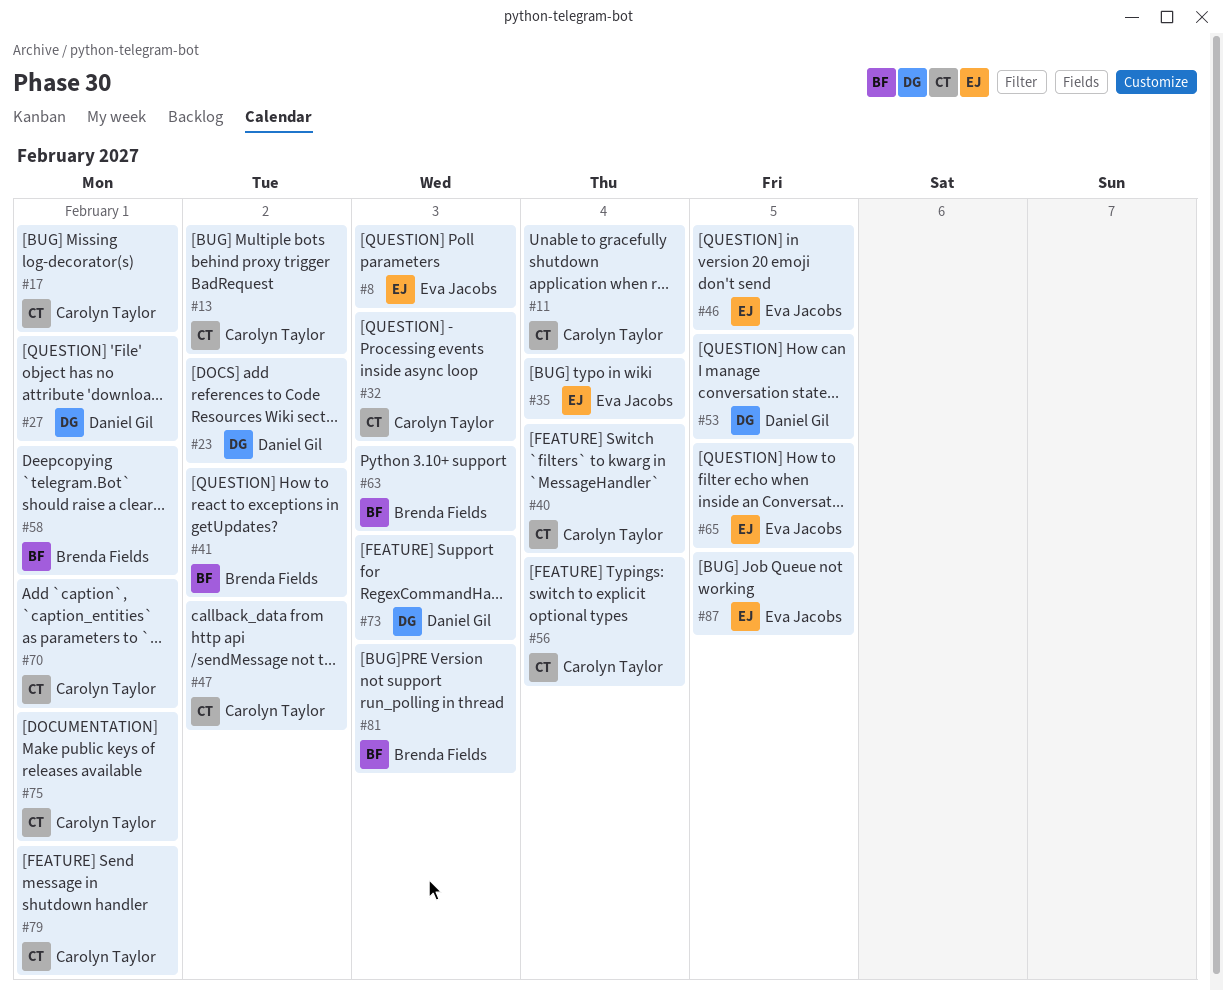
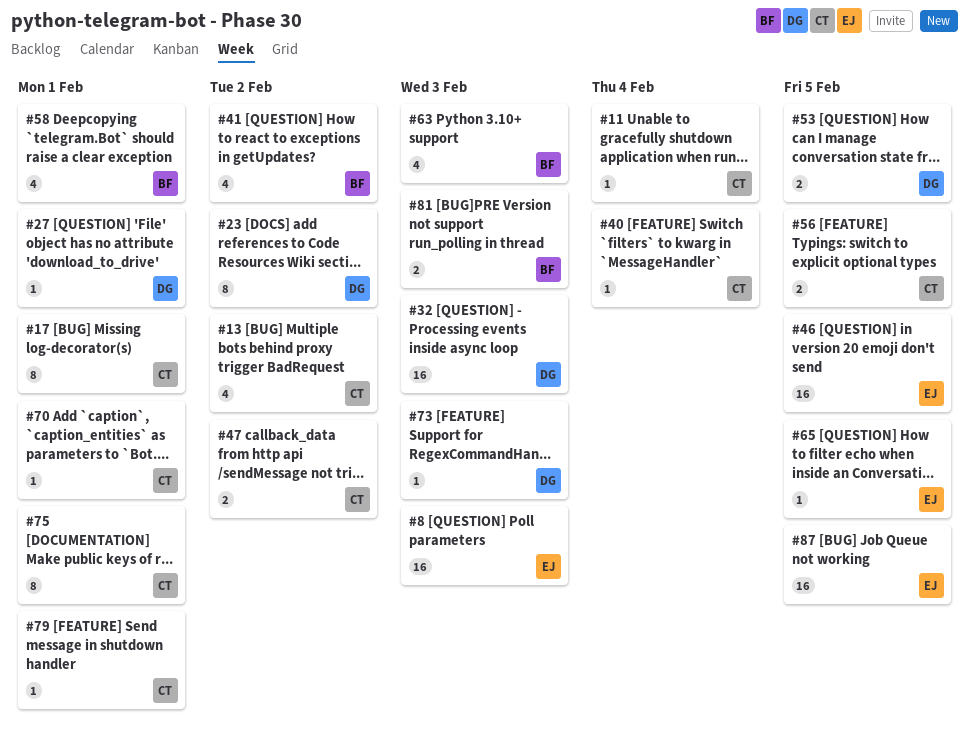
#32, owner: Carolyn Taylor -> Daniel Gil
#35: present -> none
#56, due: Feb 4 -> Feb 5

